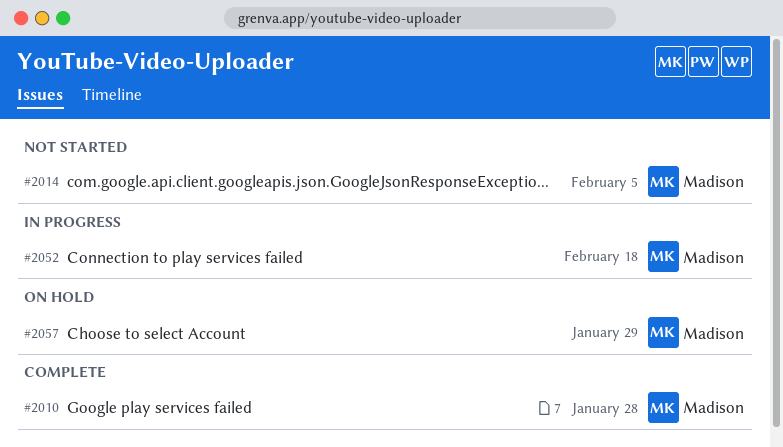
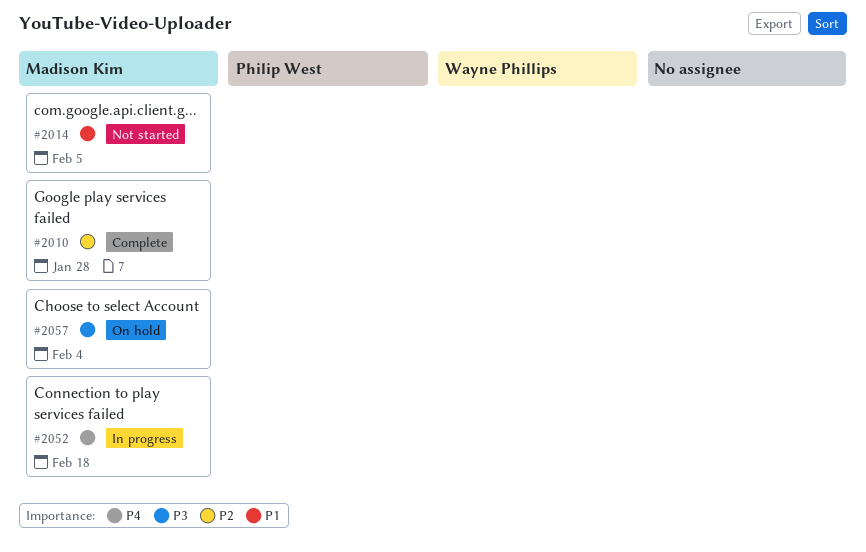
#2057, due: Jan 29 -> Feb 4

